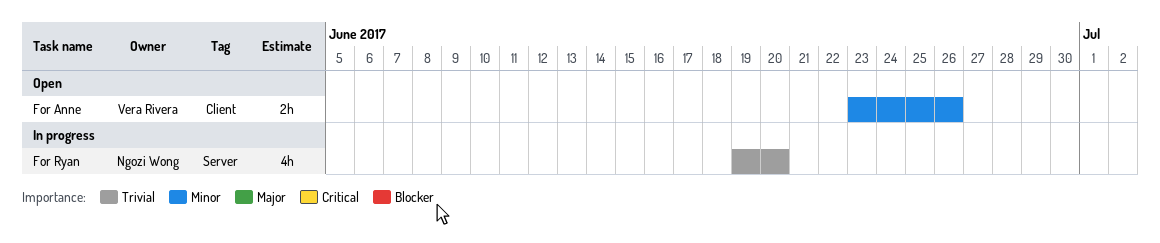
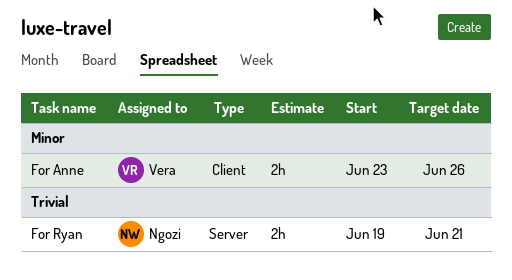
For Ryan, estimate: 4h -> 2h
For Ryan, due: Jun 20 -> Jun 21

